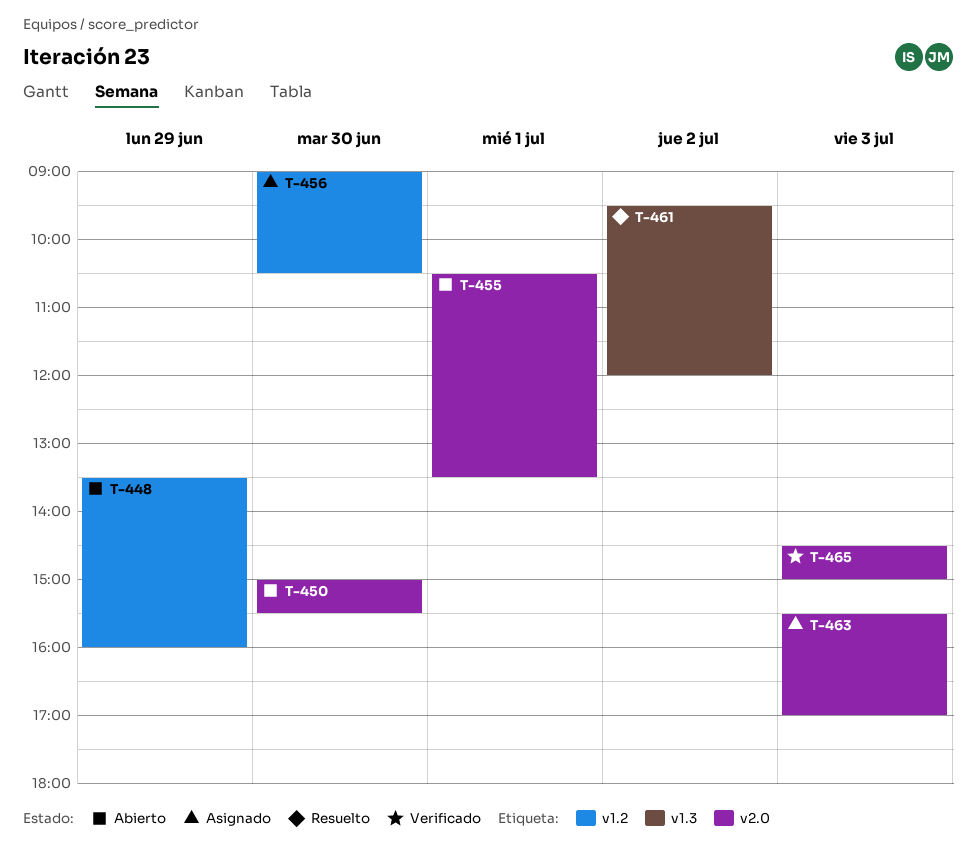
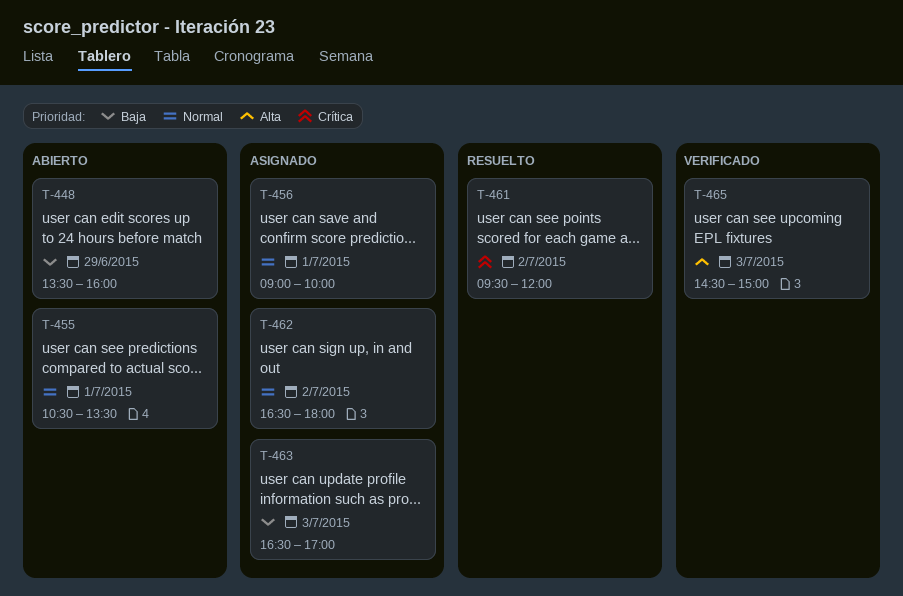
T-450: present -> none
T-456, day: Jun 30 -> Jul 1
T-456, ends: 10:30 -> 10:00
T-462: none -> present
T-463, begins: 15:30 -> 16:30

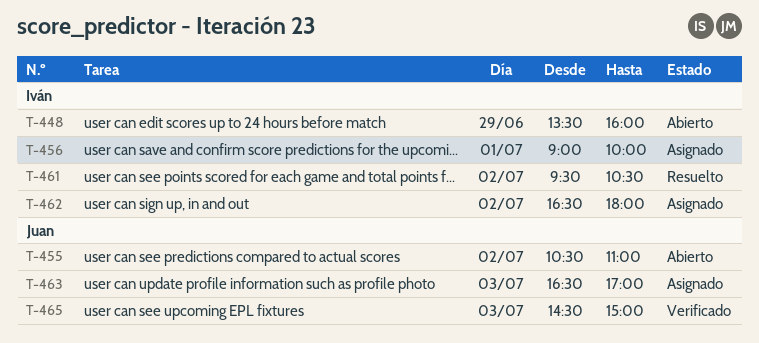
T-455, day: Jul 1 -> Jul 2
T-455, ends: 13:30 -> 11:00
T-461, ends: 12:00 -> 10:30

